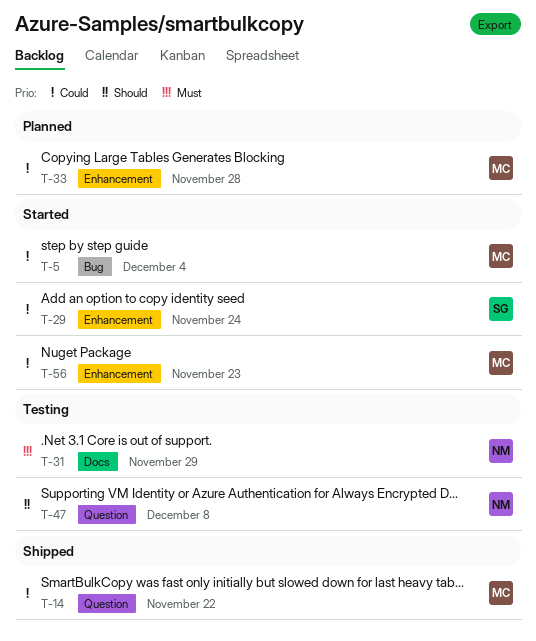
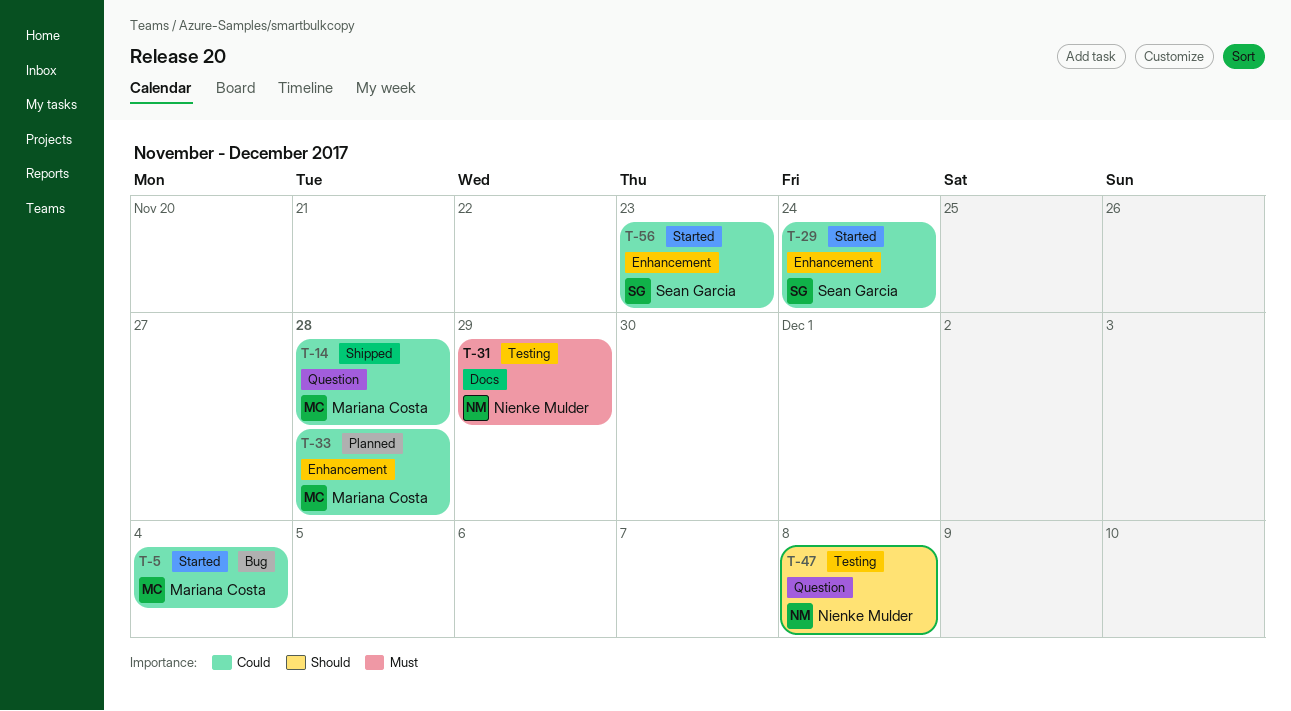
T-14, due: Nov 22 -> Nov 28
T-56, owner: Mariana Costa -> Sean Garcia

